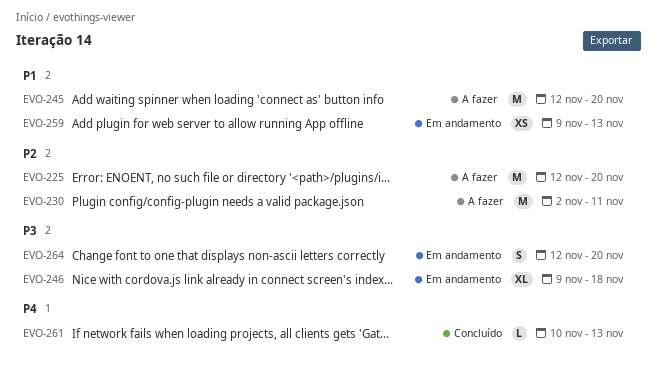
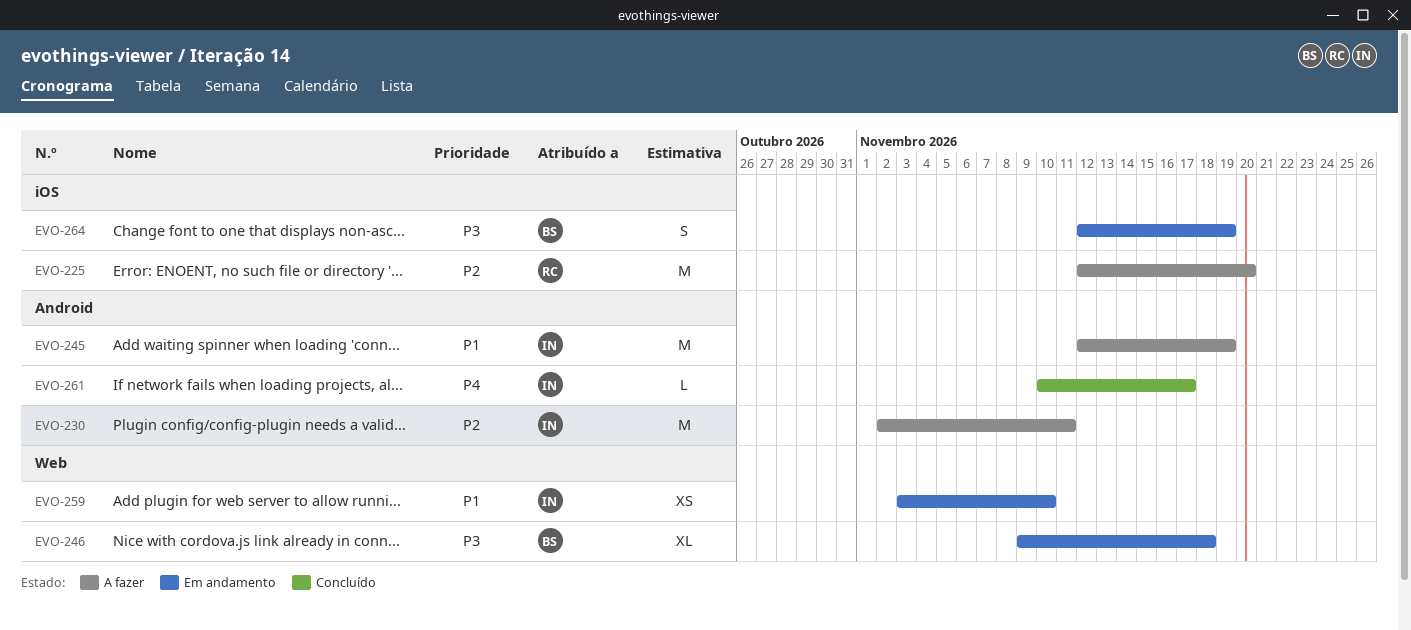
EVO-245, due: Nov 20 -> Nov 19
EVO-259, start: Nov 9 -> Nov 3
EVO-259, due: Nov 13 -> Nov 10
EVO-261, due: Nov 13 -> Nov 17
EVO-264, due: Nov 20 -> Nov 19

